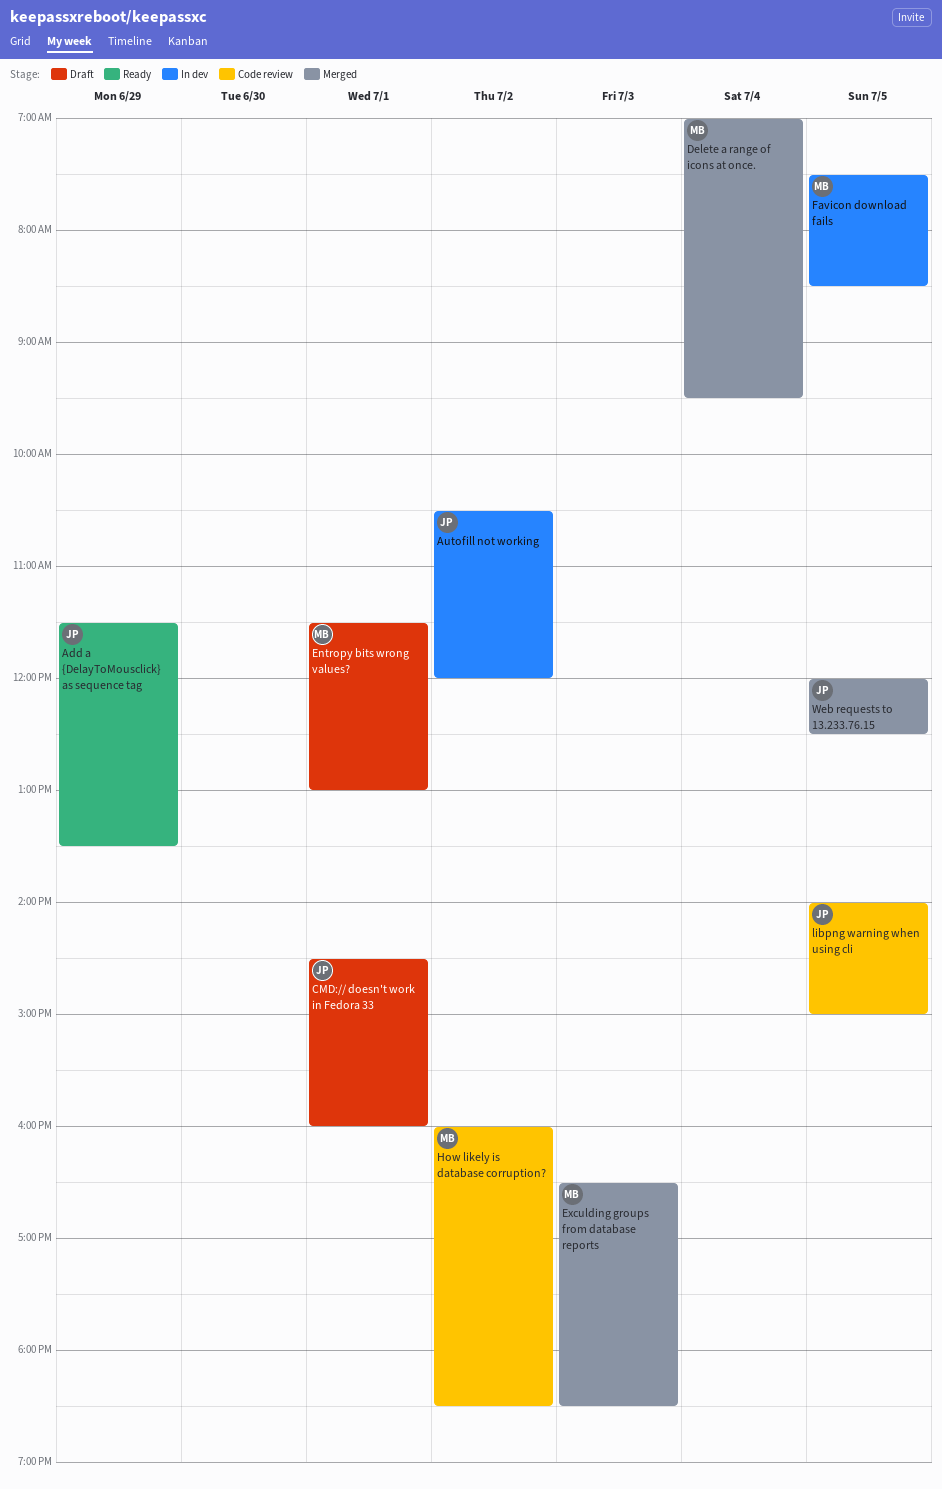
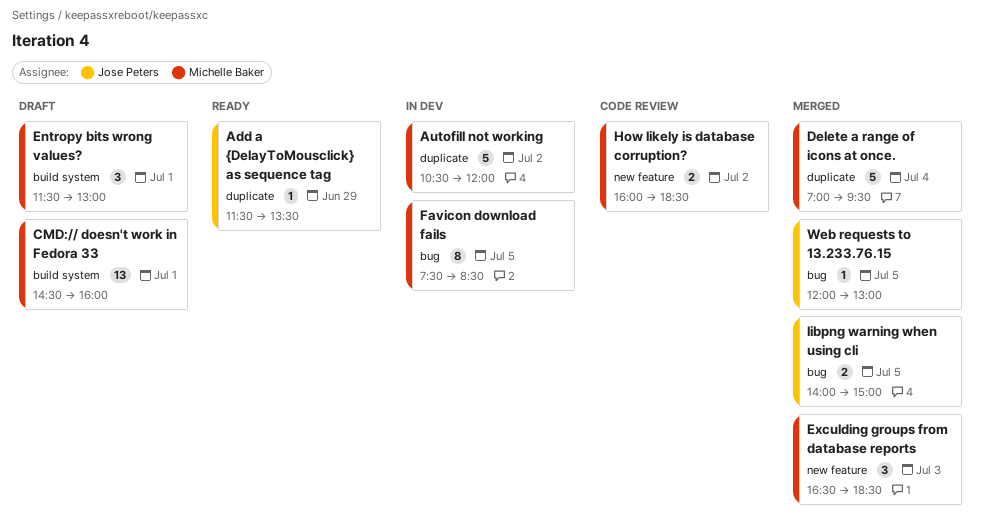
Autofill not working, owner: Jose Peters -> Michelle Baker
CMD:// doesn't work in Fedora 33, owner: Jose Peters -> Michelle Baker
libpng warning when using cli, status: Code review -> Merged
Web requests to 13.233.76.15, ends: 12:30 -> 13:00

